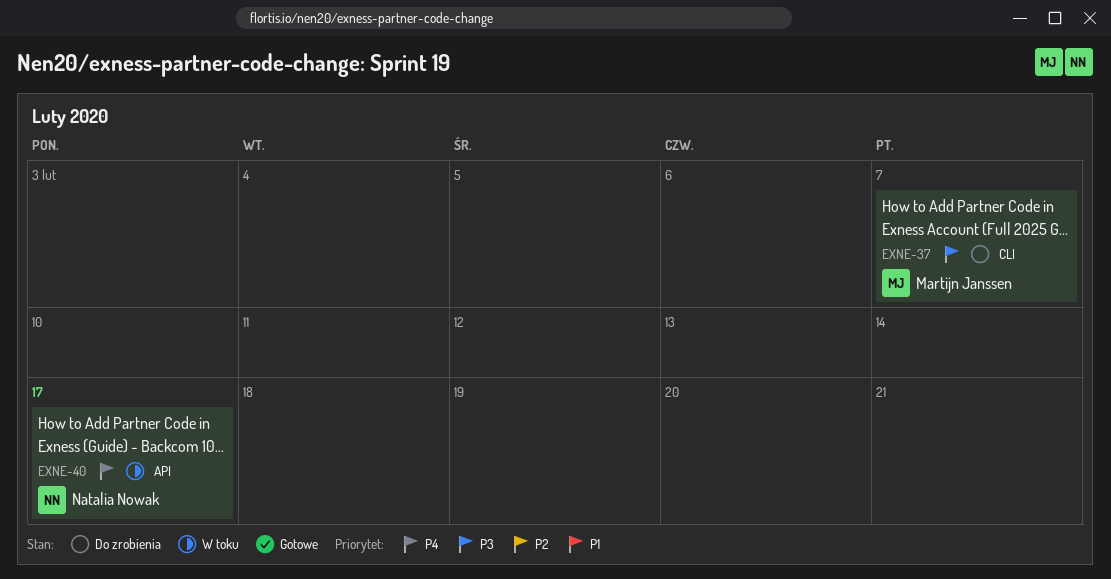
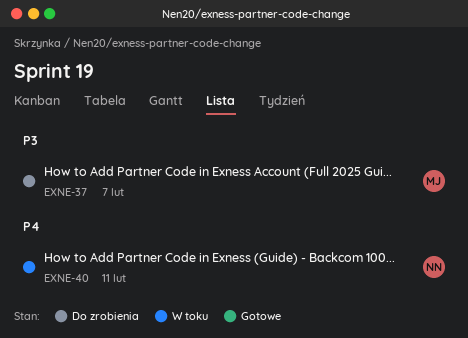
EXNE-40, due: Feb 17 -> Feb 11

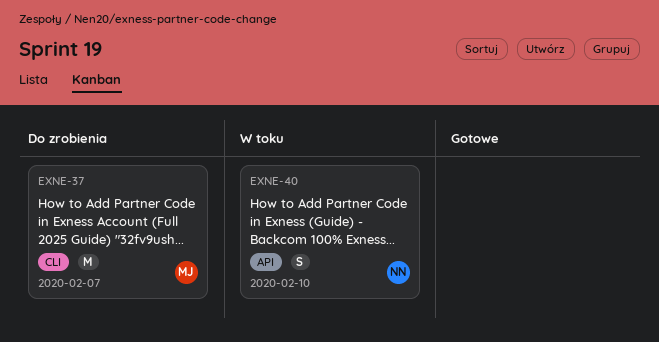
EXNE-40, due: Feb 11 -> Feb 10

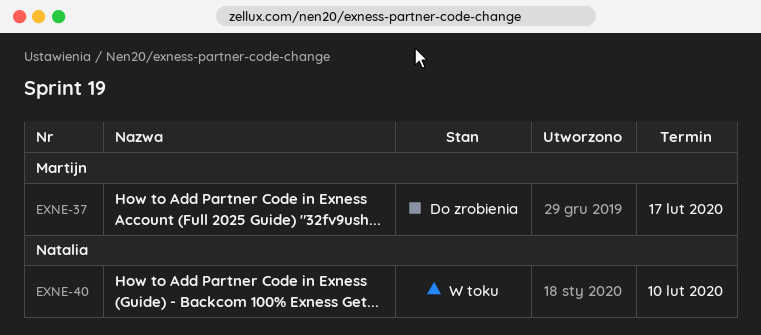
EXNE-37, due: Feb 7 -> Feb 17

